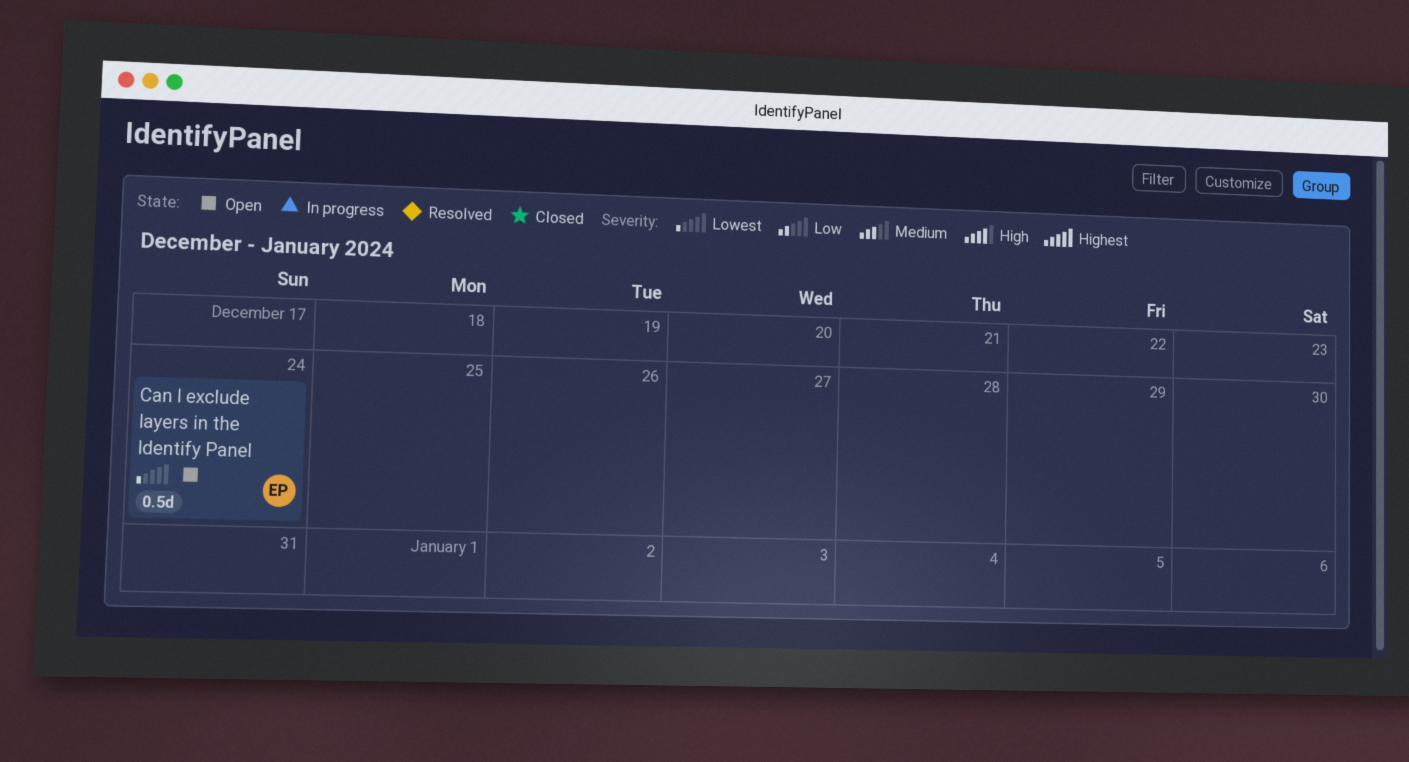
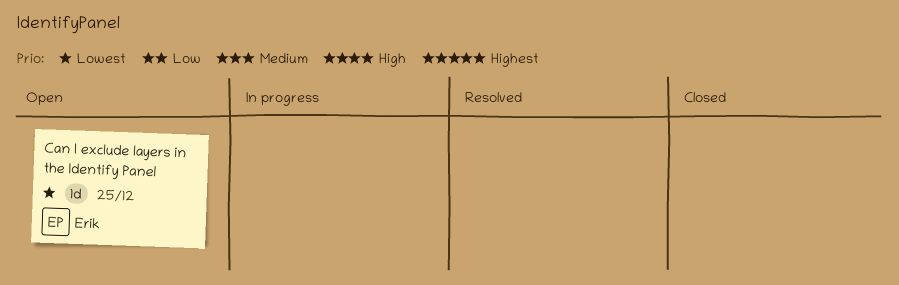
Can I exclude layers in the Identify Panel, estimate: 0.5d -> 1d
Can I exclude layers in the Identify Panel, due: Dec 24 -> Dec 25

